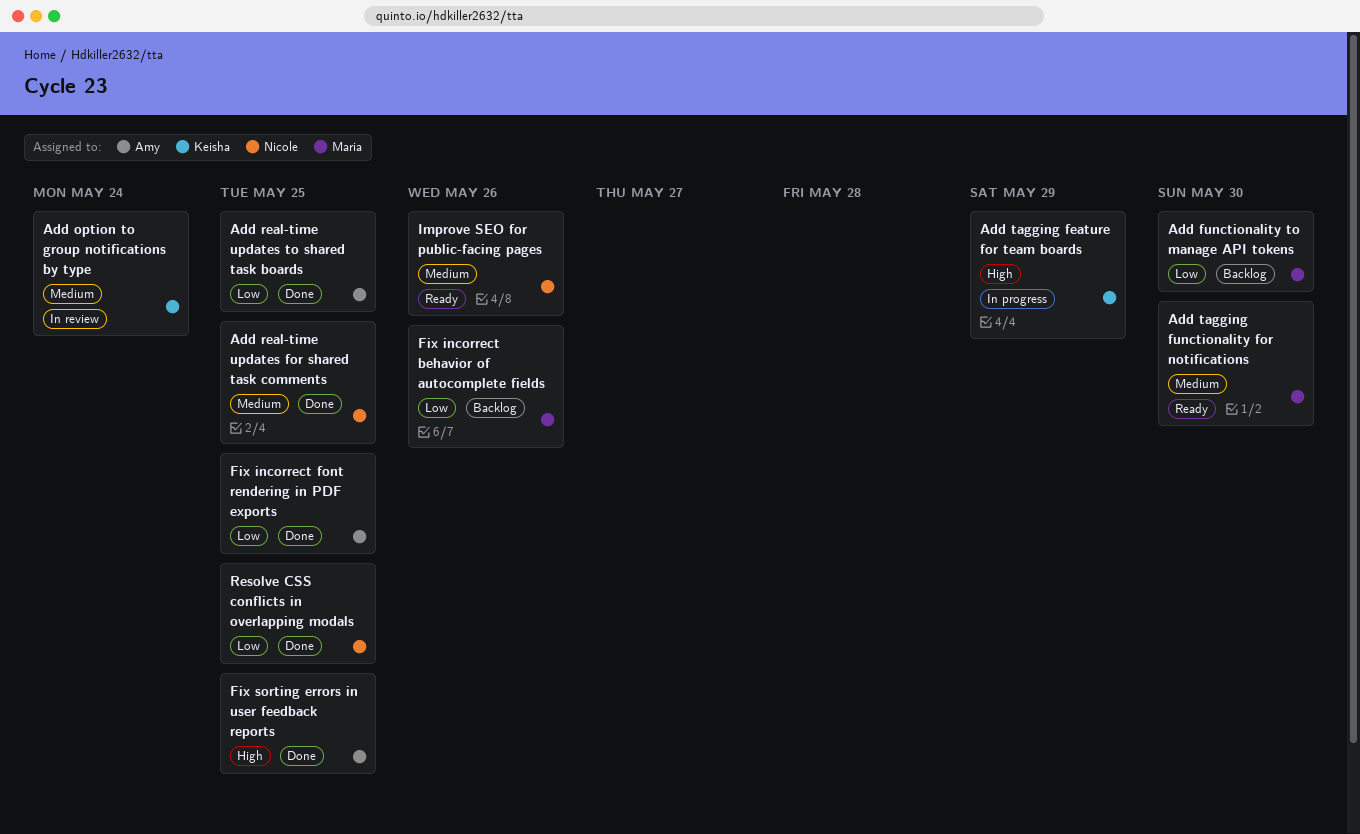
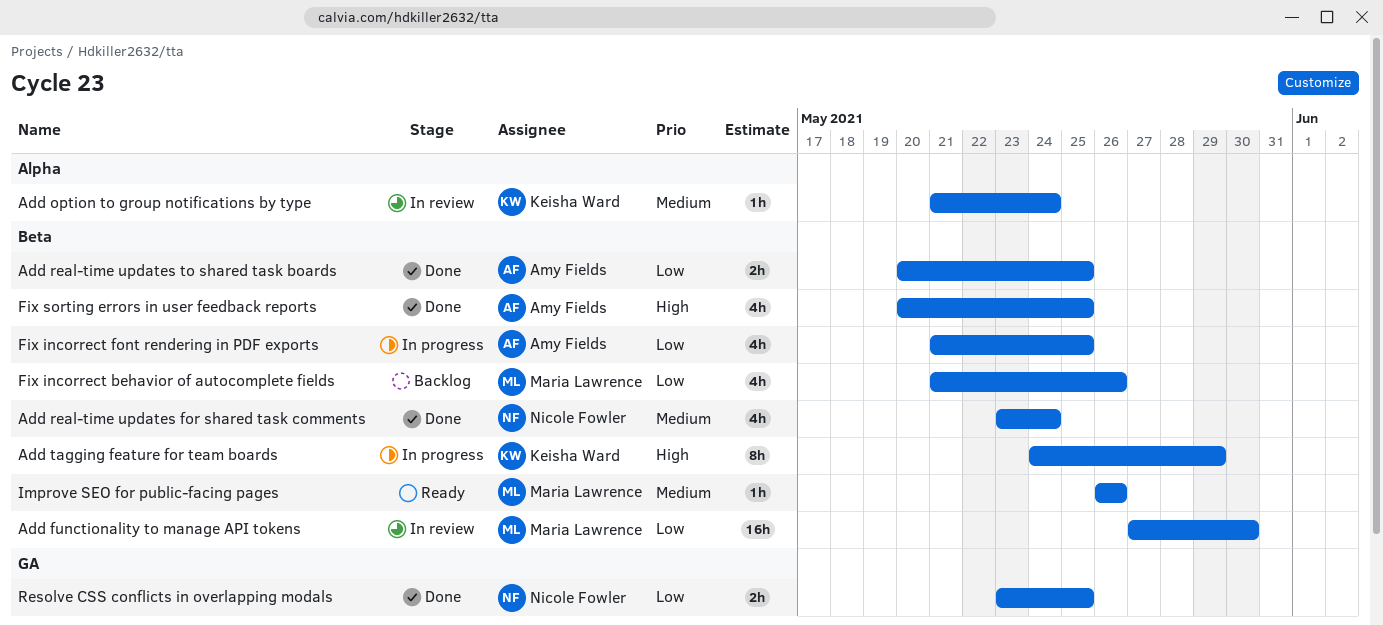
Add functionality to manage API tokens, status: Backlog -> In review
Add real-time updates for shared task comments, due: May 25 -> May 24
Add tagging functionality for notifications: present -> none
Fix incorrect font rendering in PDF exports, status: Done -> In progress
Improve SEO for public-facing pages, owner: Nicole Fowler -> Maria Lawrence

